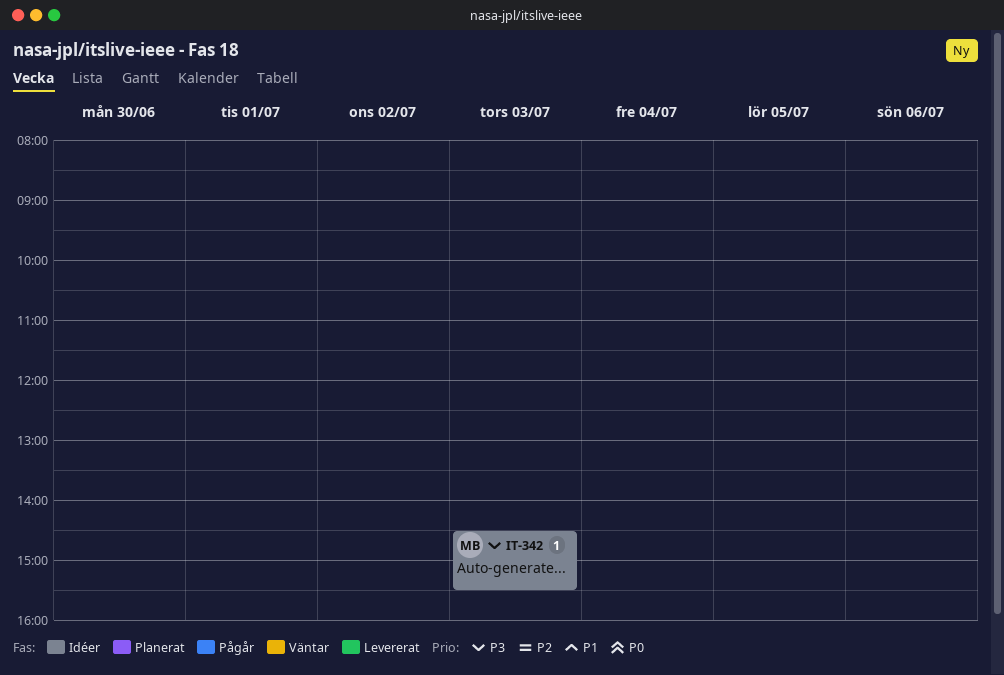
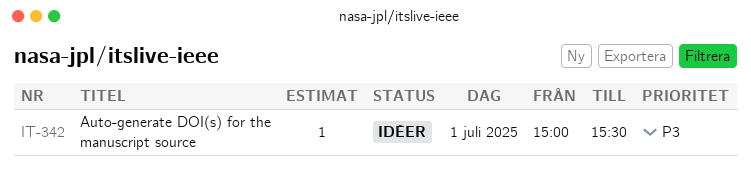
IT-342, day: Jul 3 -> Jul 1
IT-342, begins: 14:30 -> 15:00

